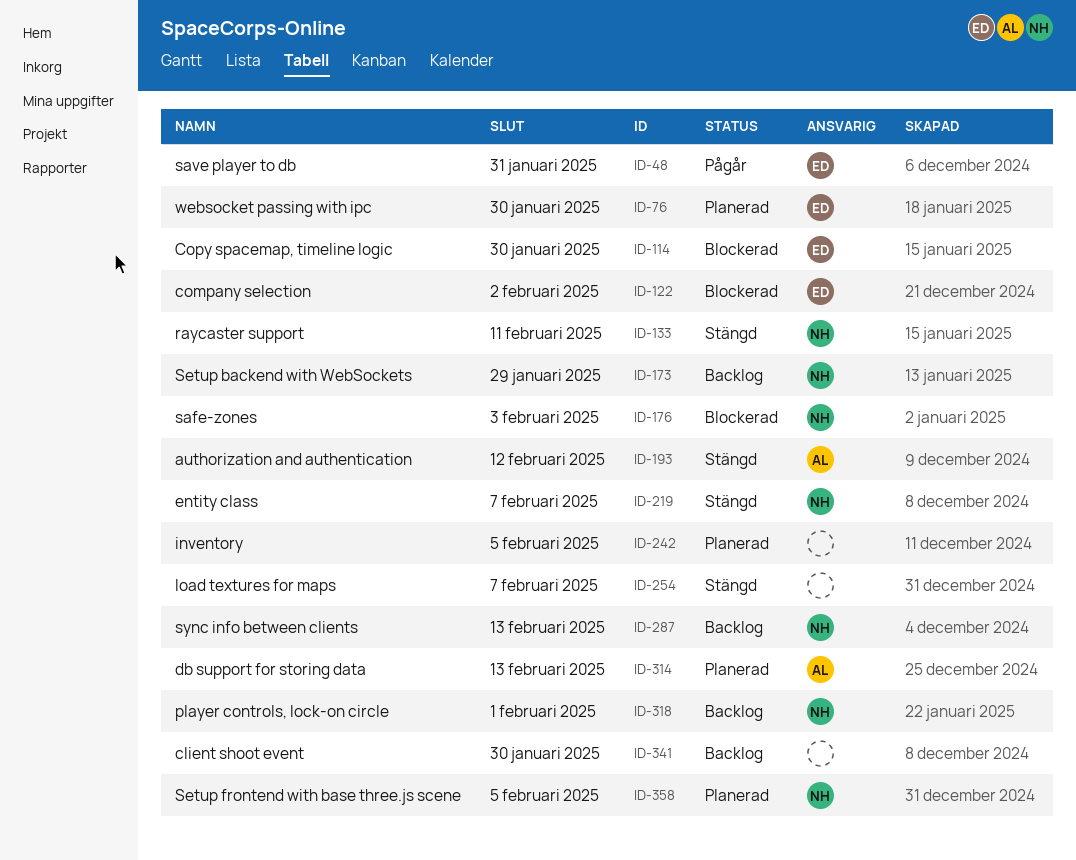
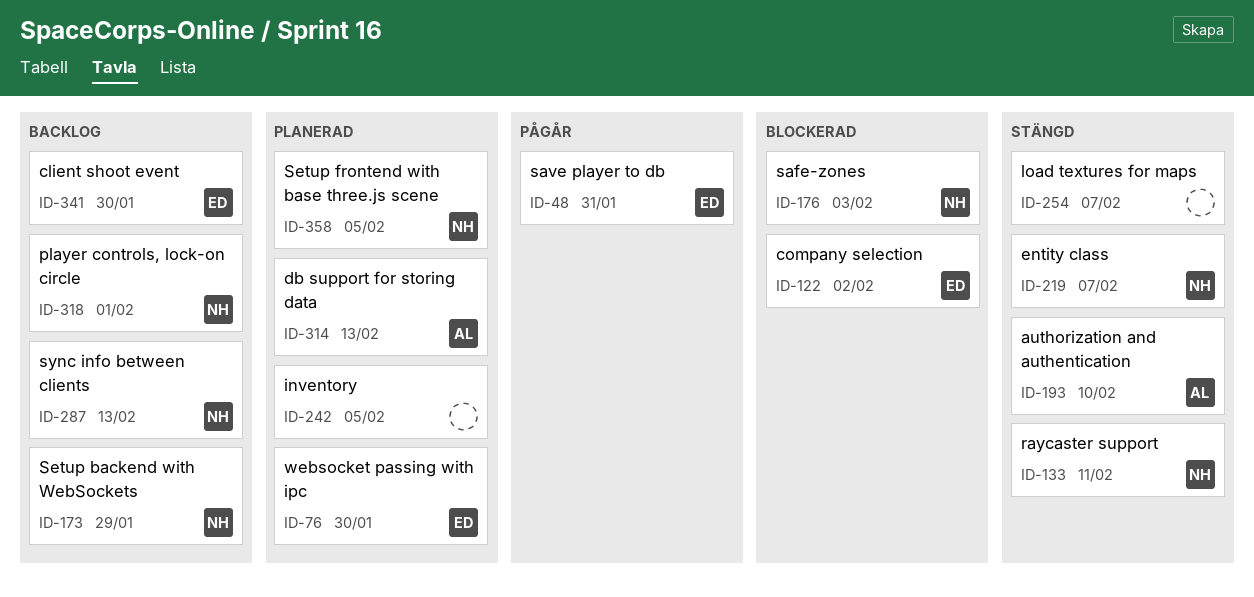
ID-114: present -> none
ID-193, due: Feb 12 -> Feb 10
ID-341, owner: none -> ED

